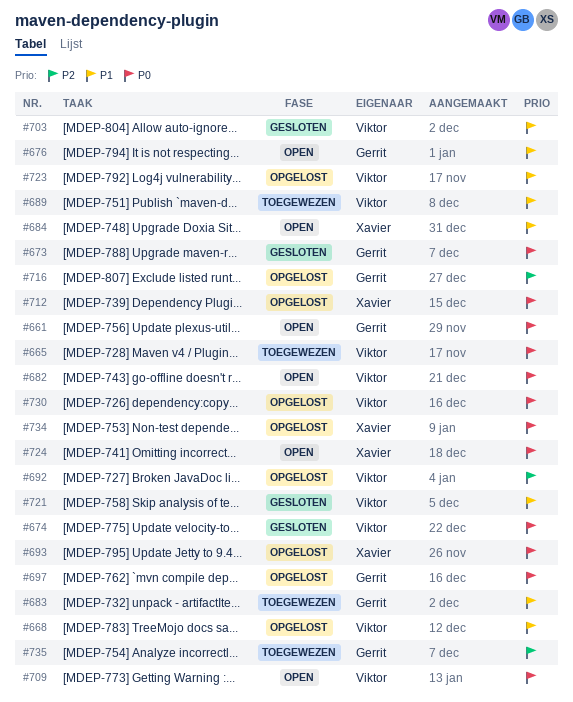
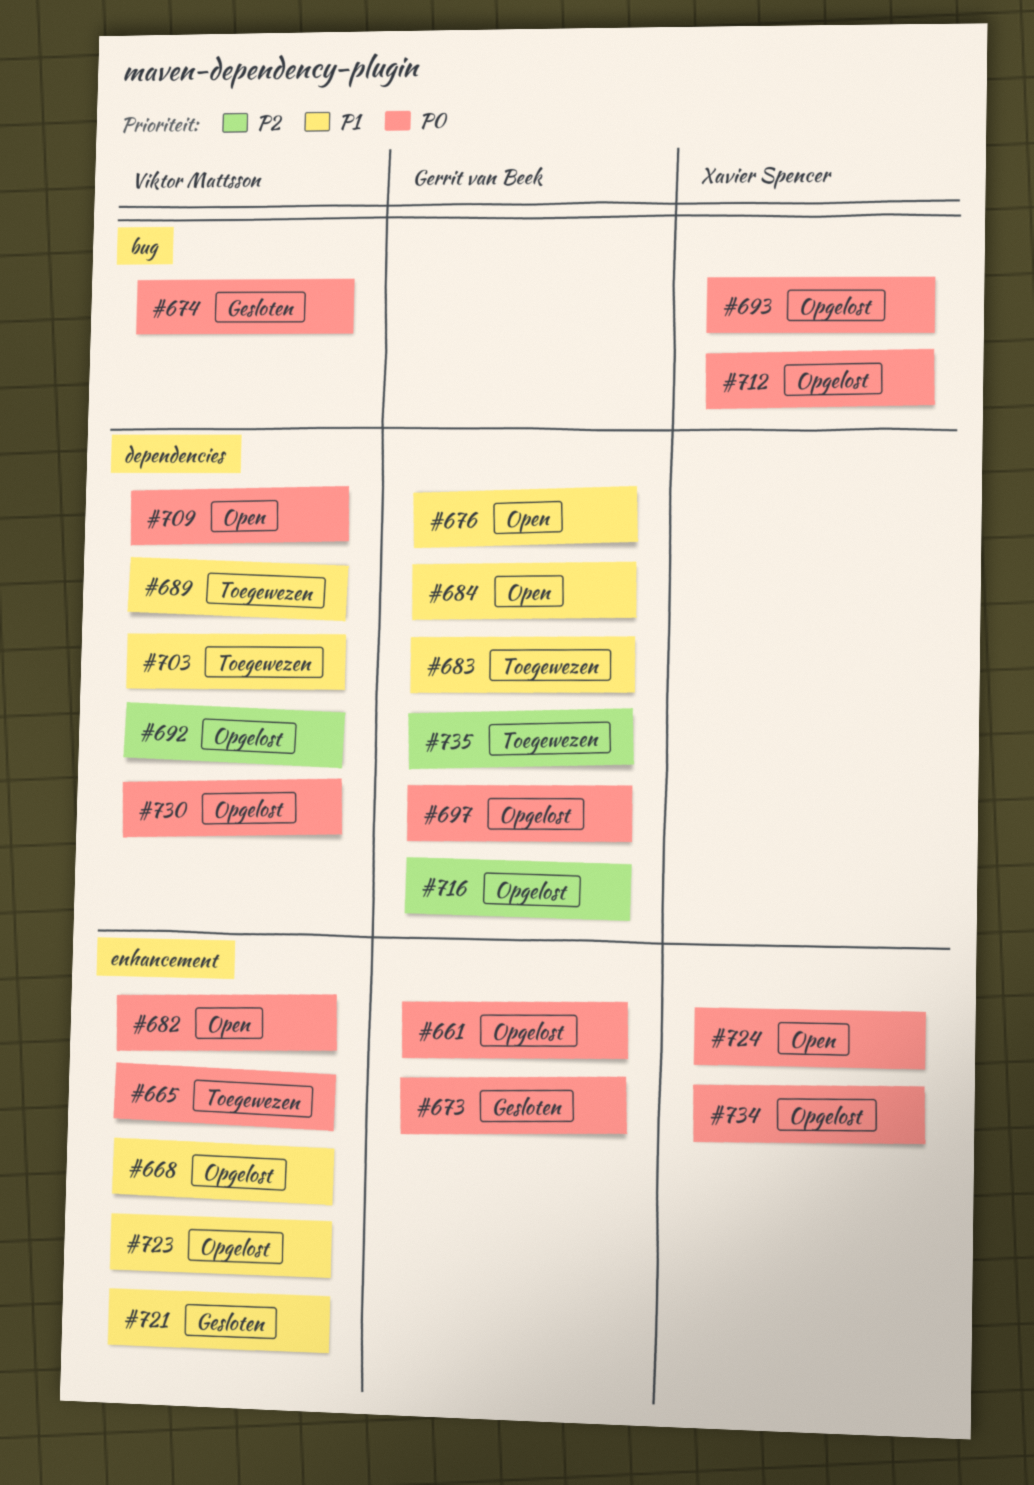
#661, status: Open -> Opgelost
#684, owner: Xavier Spencer -> Gerrit van Beek
#703, status: Gesloten -> Toegewezen

